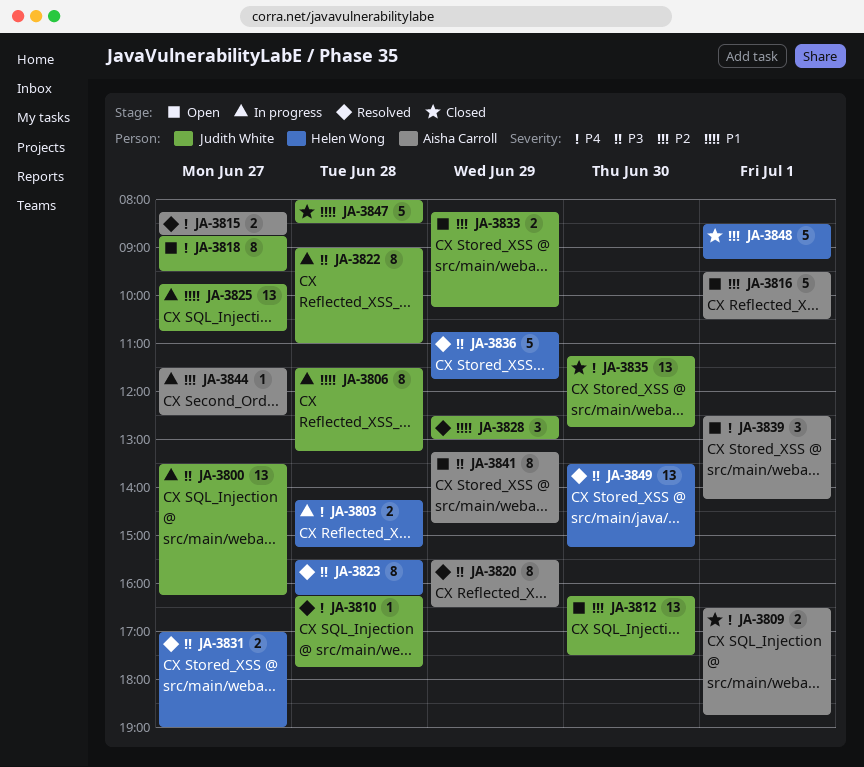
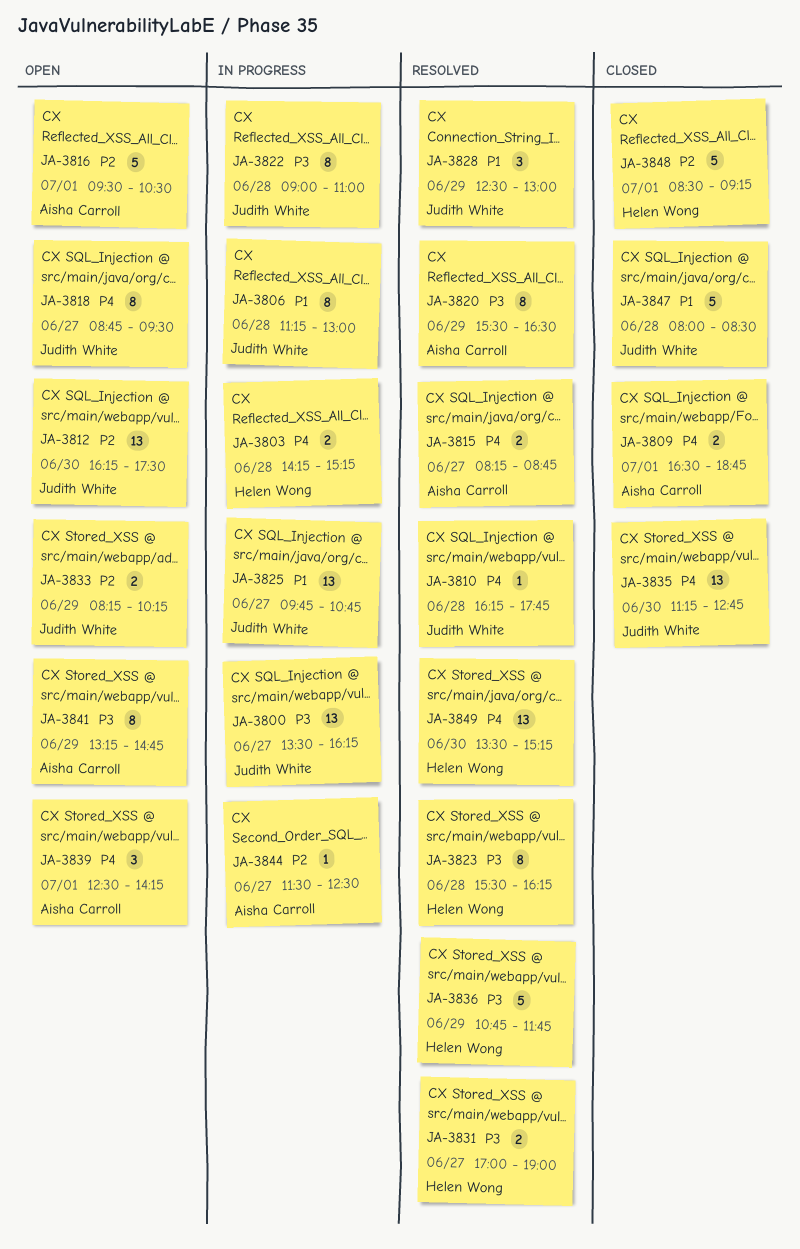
JA-3806, begins: 11:30 -> 11:15
JA-3806, ends: 13:15 -> 13:00
JA-3849, priority: P3 -> P4

